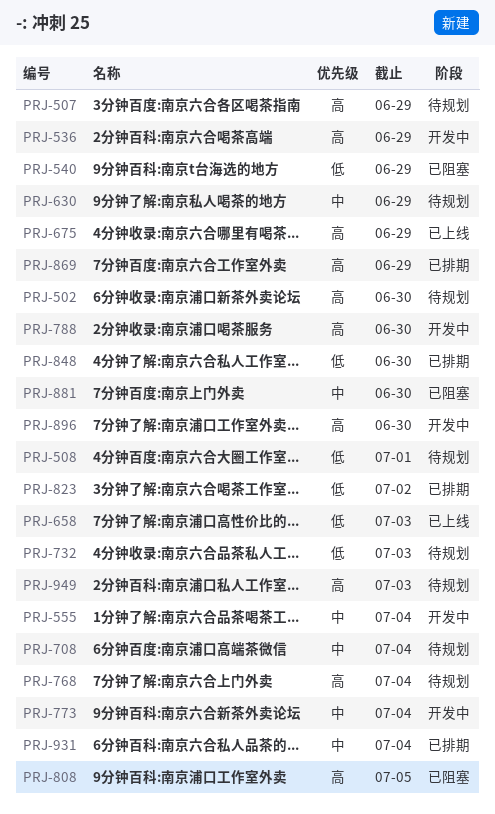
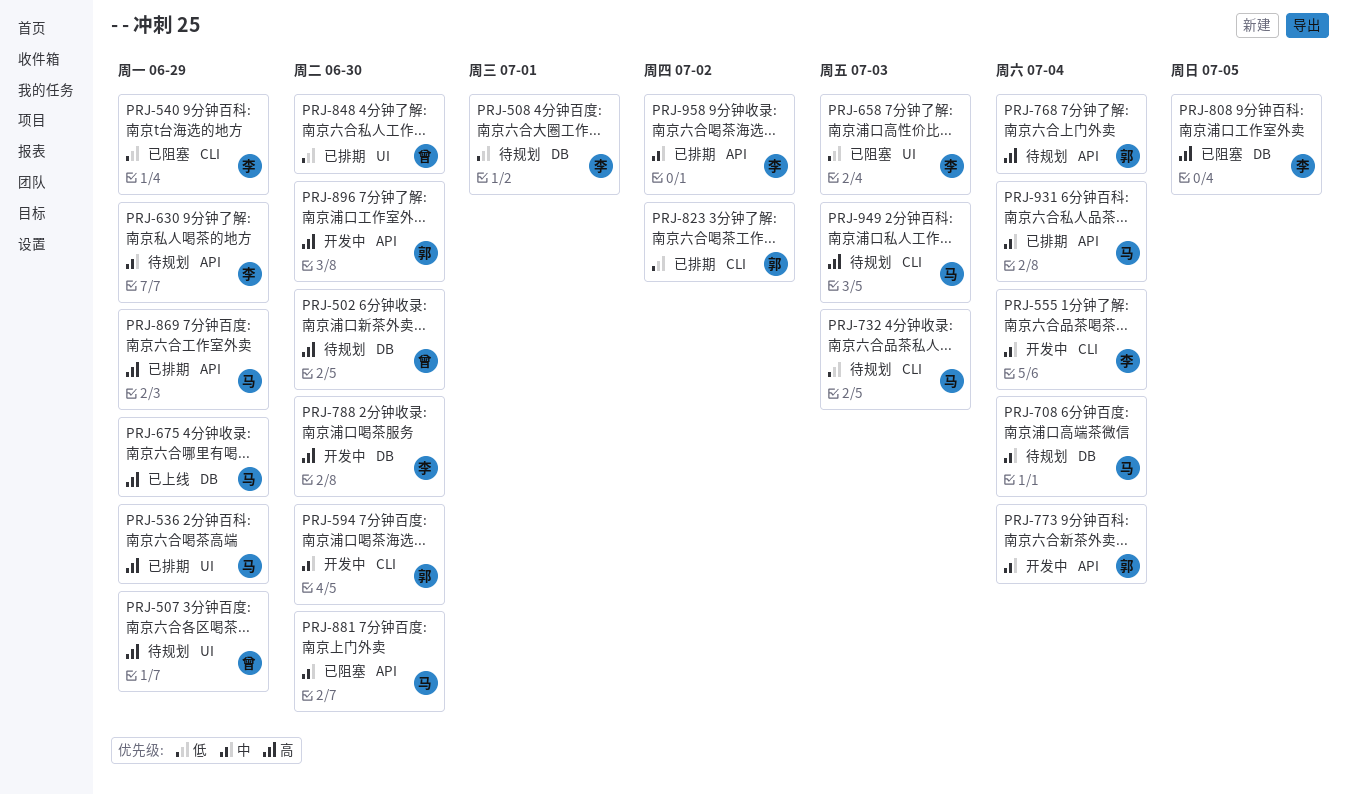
PRJ-536, status: 开发中 -> 已排期
PRJ-594: none -> present
PRJ-658, status: 已上线 -> 已阻塞
PRJ-958: none -> present

